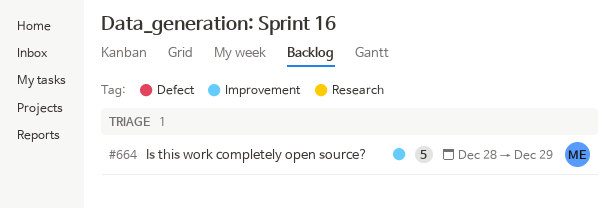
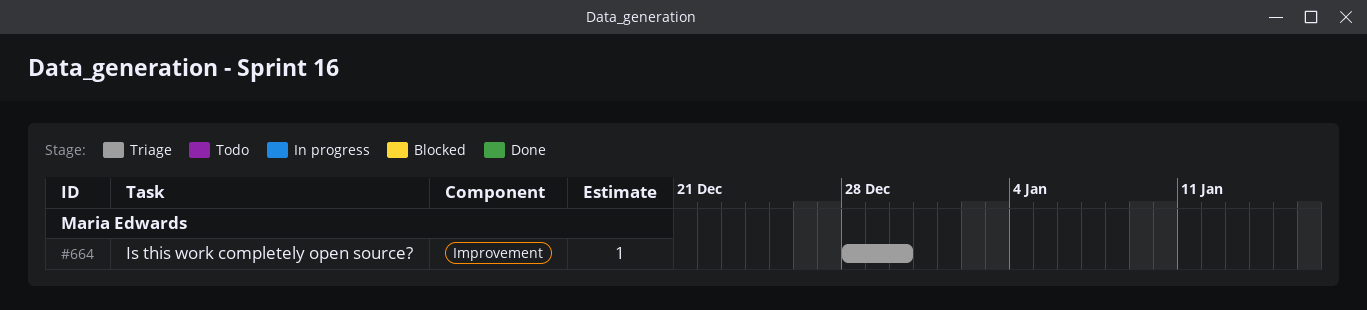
#664, estimate: 5 -> 1
#664, due: Dec 29 -> Dec 30

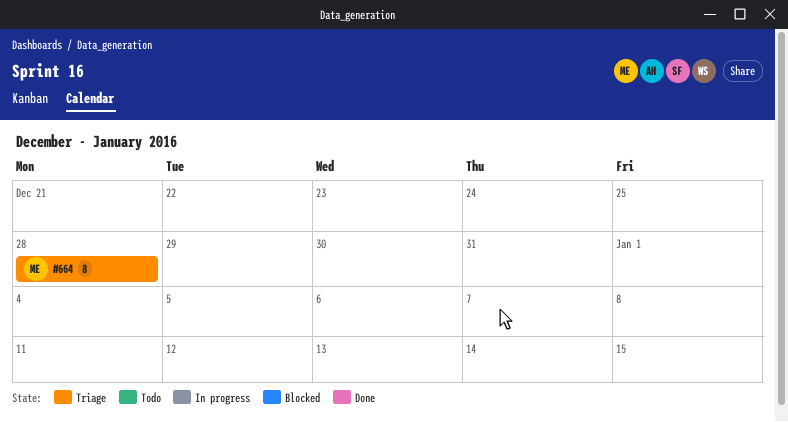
#664, estimate: 1 -> 8
#664, due: Dec 30 -> Dec 28

